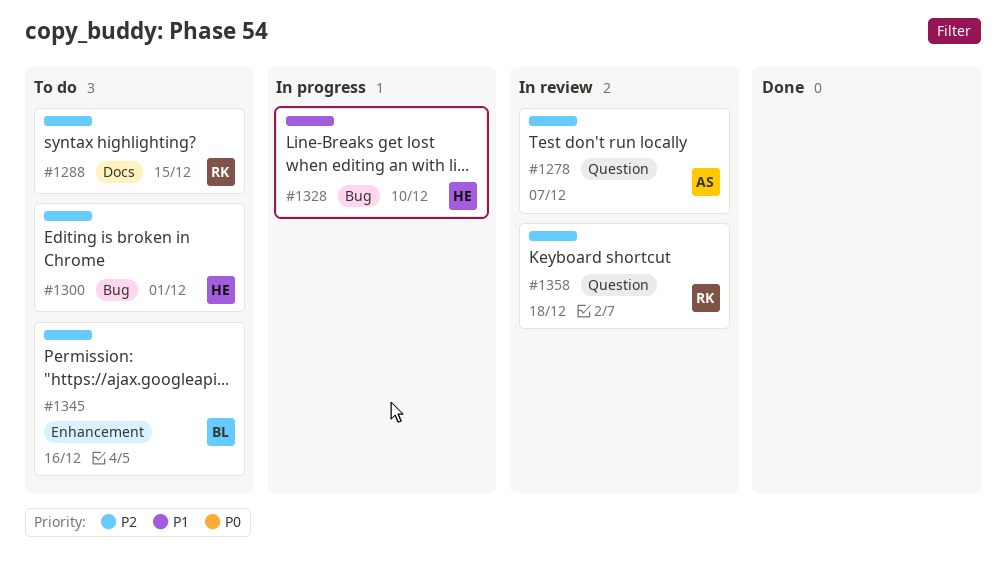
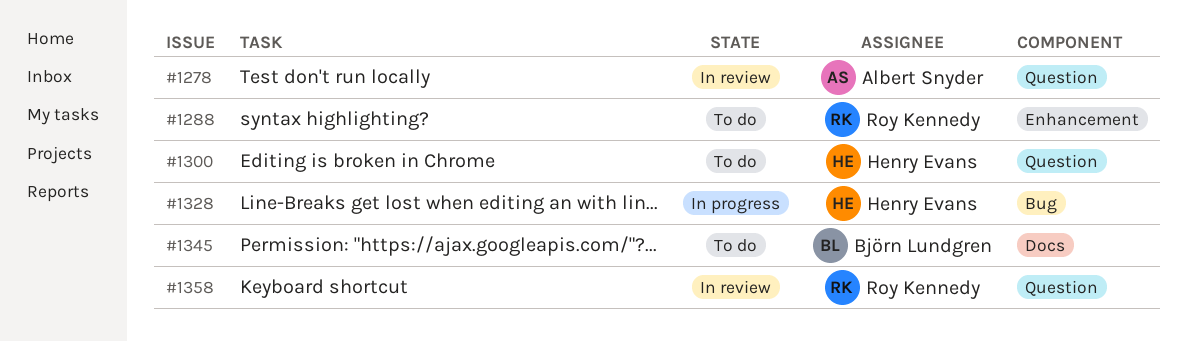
#1288, label: Docs -> Enhancement
#1300, label: Bug -> Question
#1345, label: Enhancement -> Docs

